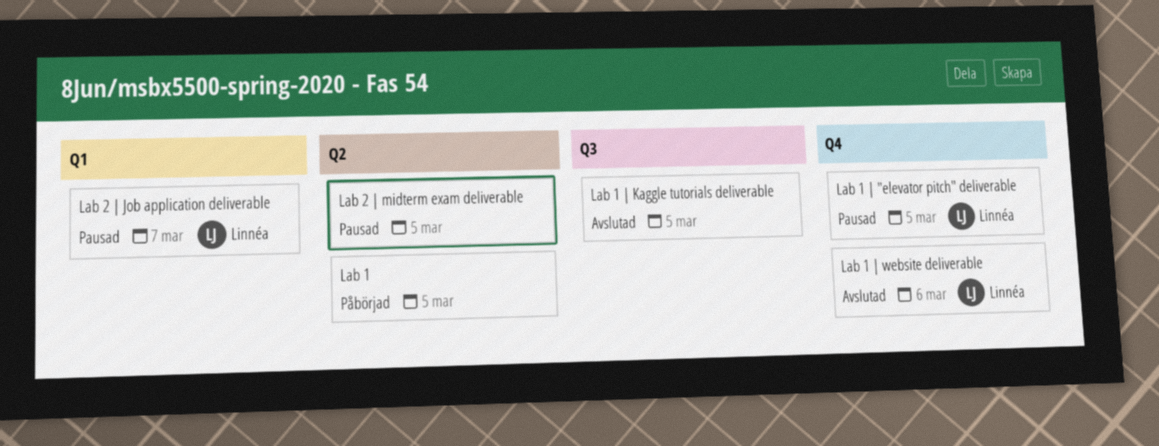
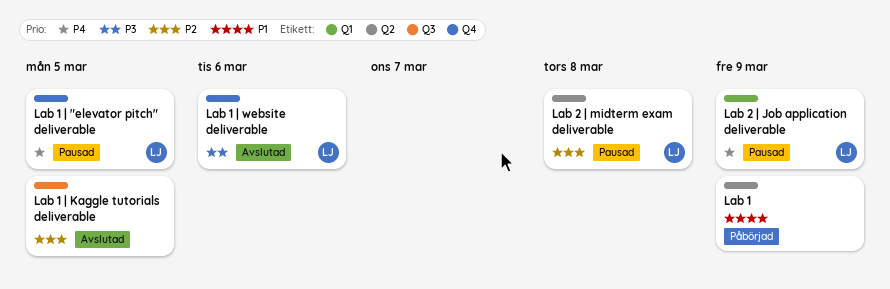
Lab 1, due: Mar 5 -> Mar 9
Lab 2 | Job application deliverable, due: Mar 7 -> Mar 9
Lab 2 | midterm exam deliverable, owner: none -> Linnéa
Lab 2 | midterm exam deliverable, due: Mar 5 -> Mar 8

